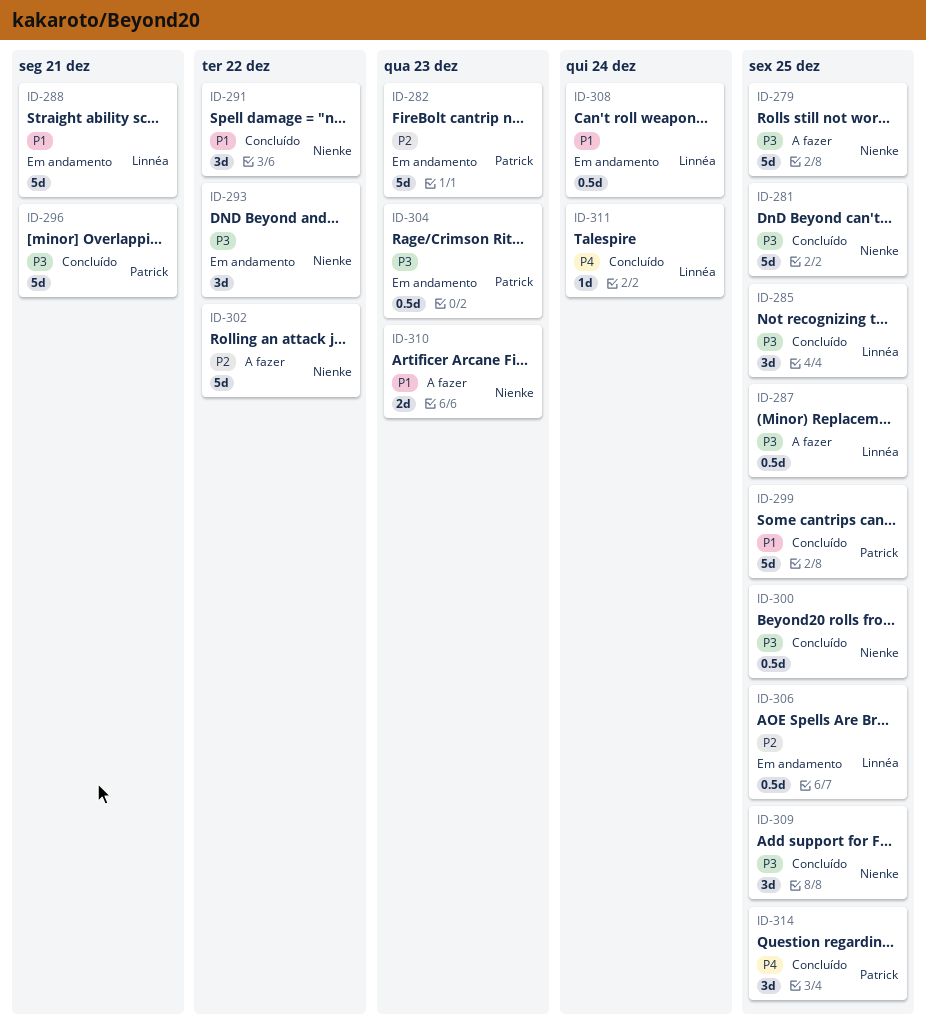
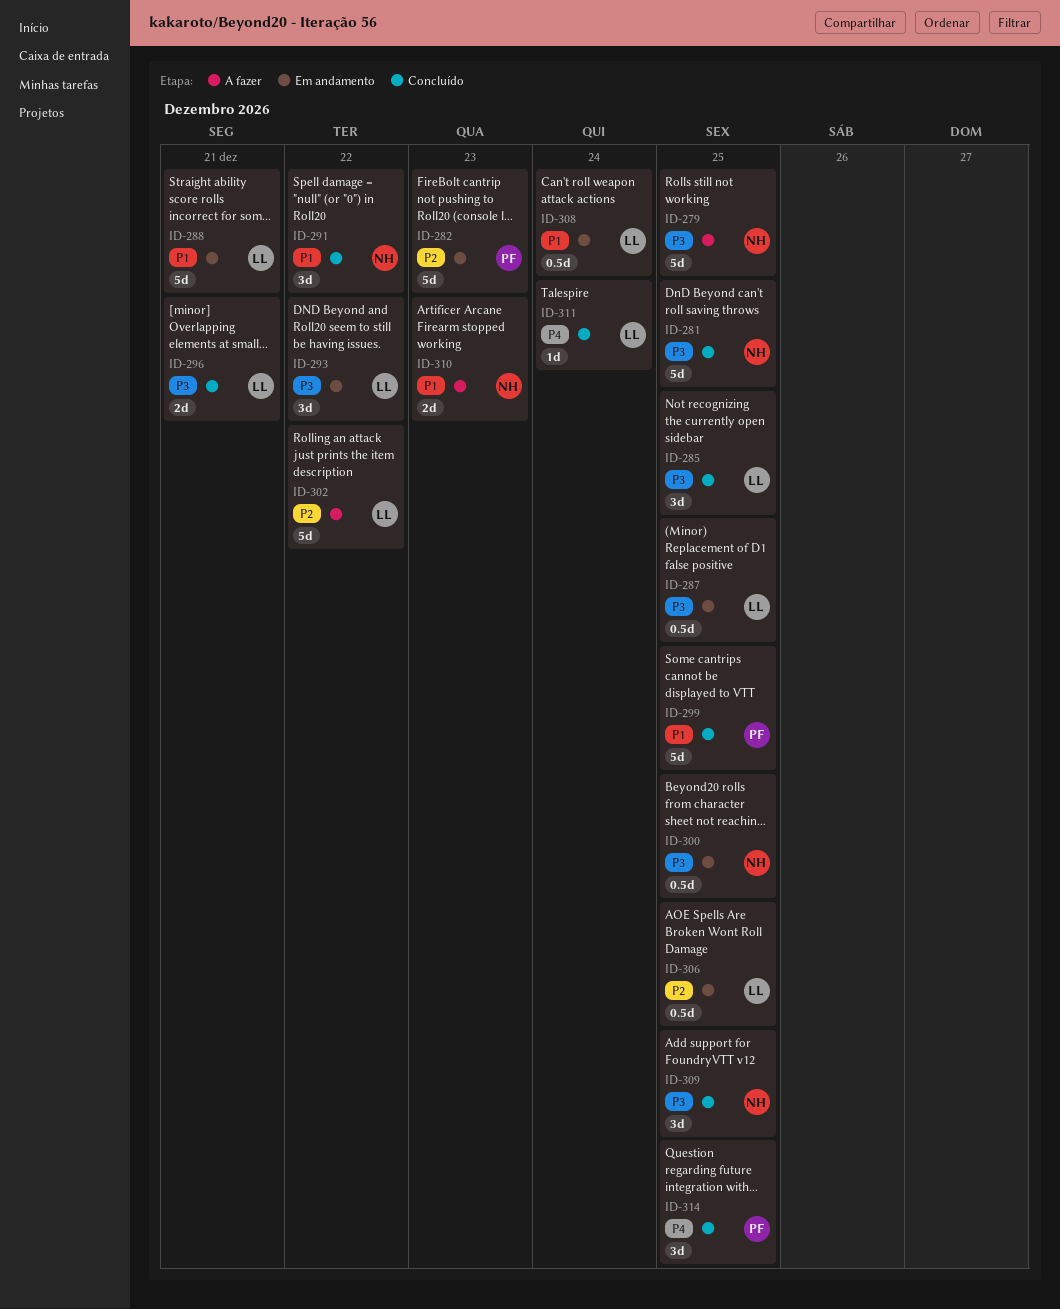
ID-287, status: A fazer -> Em andamento
ID-293, owner: Nienke -> Linnéa
ID-296, owner: Patrick -> Linnéa
ID-296, estimate: 5d -> 2d
ID-300, status: Concluído -> Em andamento
ID-302, owner: Nienke -> Linnéa
ID-304: present -> none

